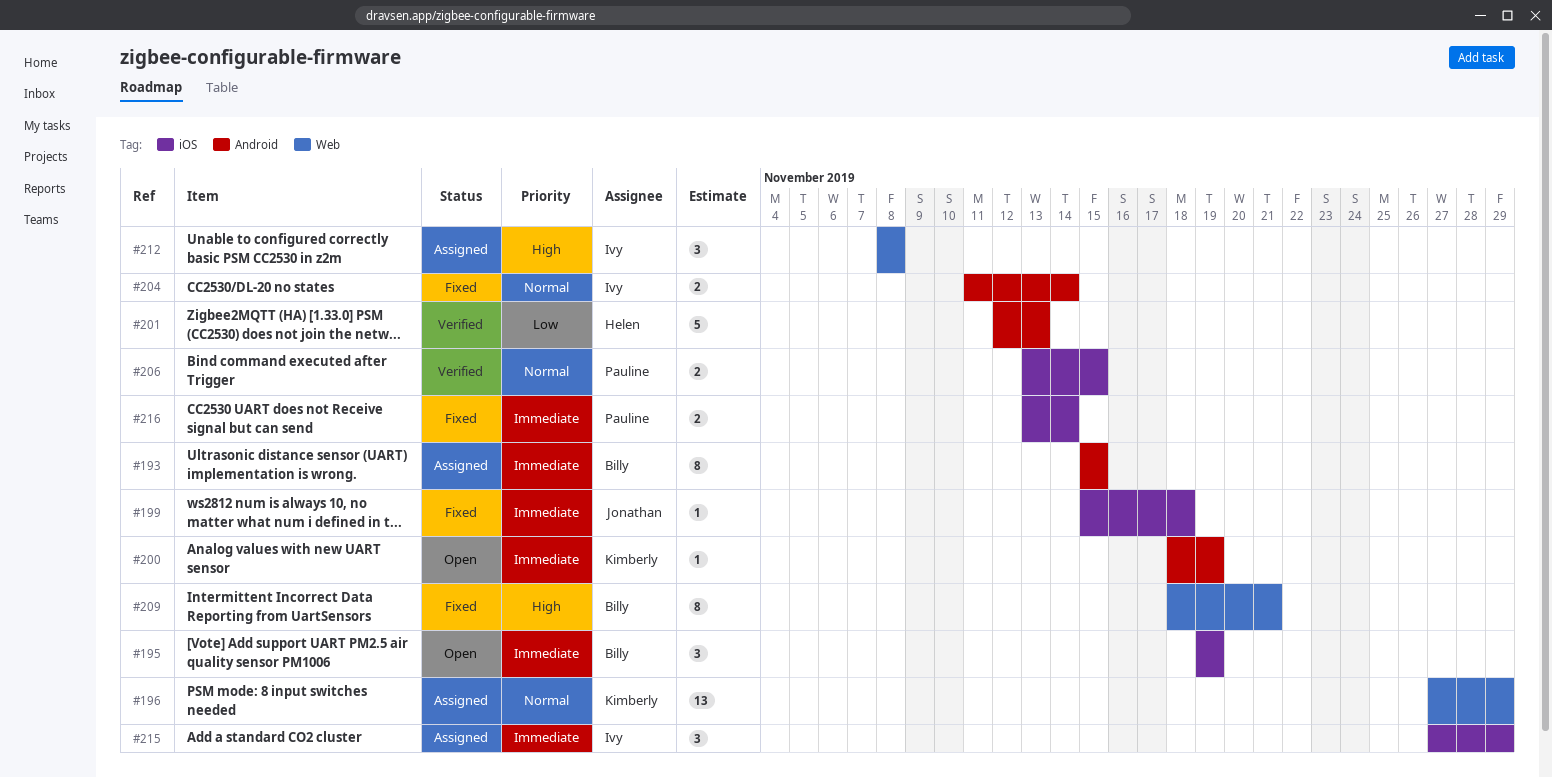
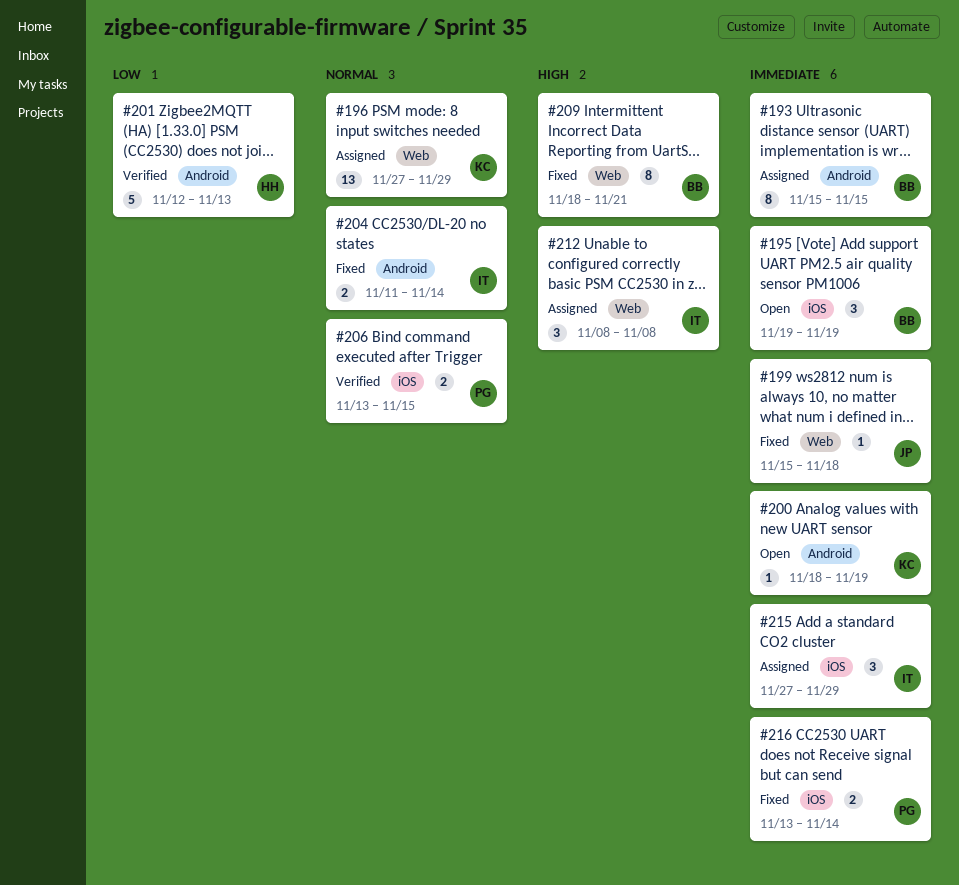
#199, label: iOS -> Web

